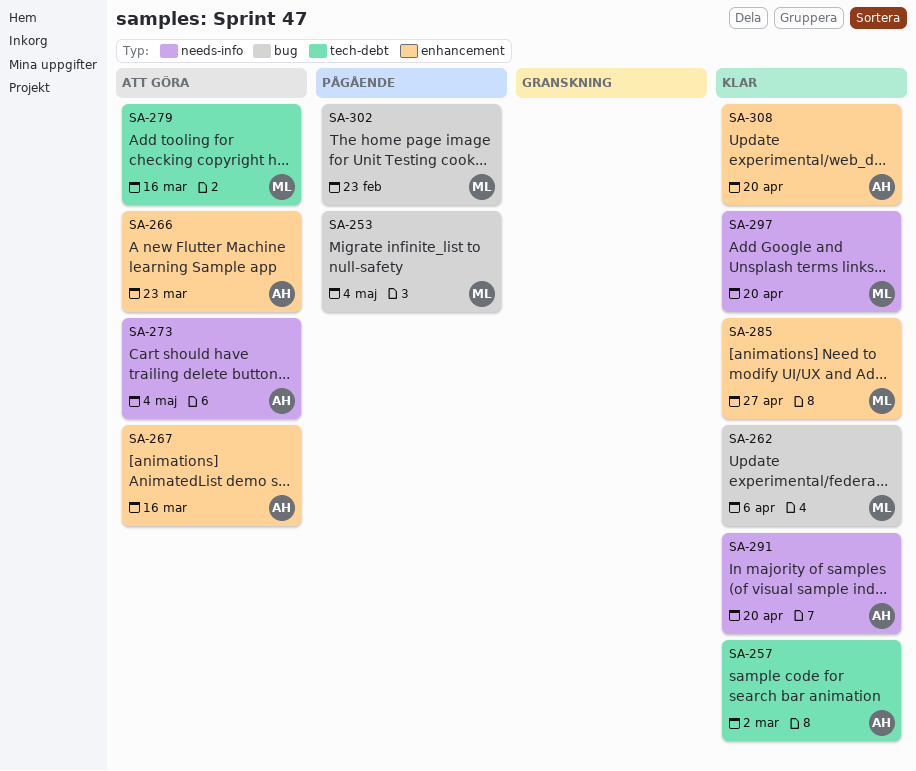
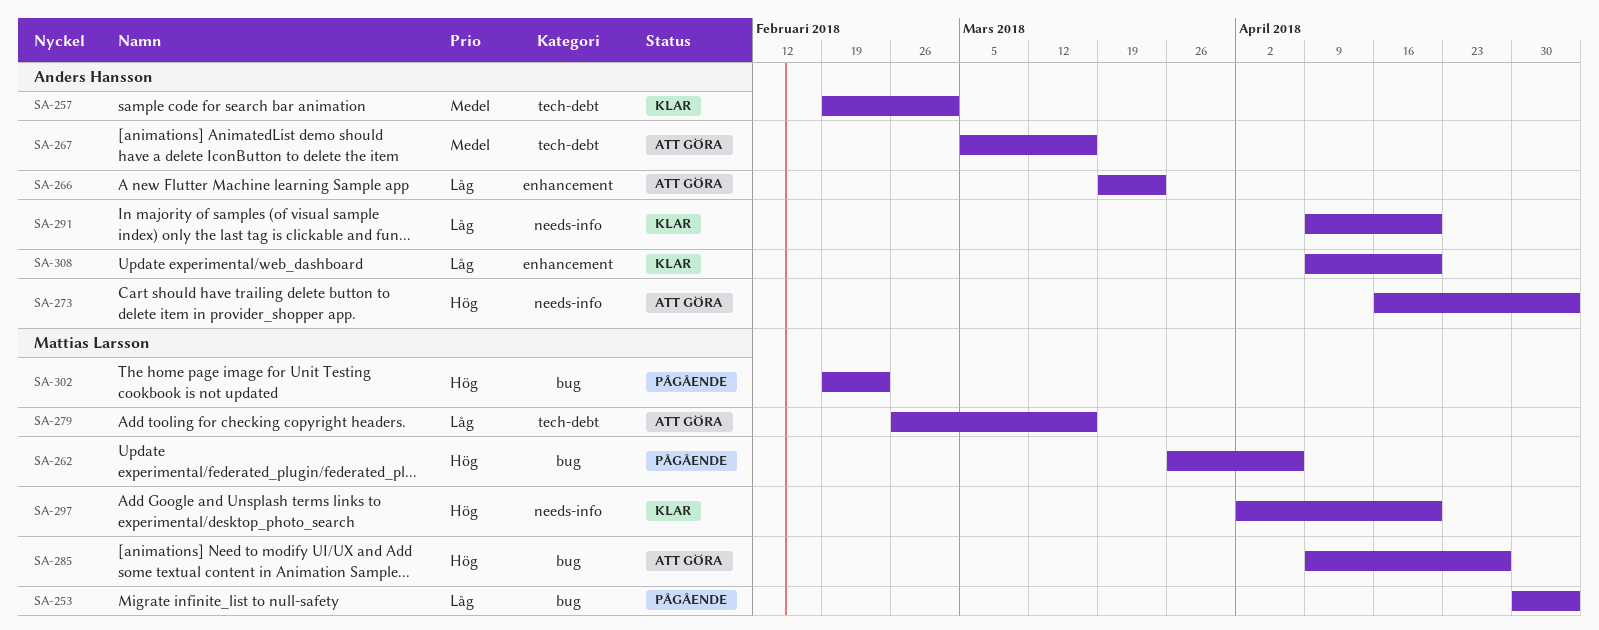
SA-262, status: Klar -> Pågående
SA-267, label: enhancement -> tech-debt
SA-285, status: Klar -> Att göra
SA-285, label: enhancement -> bug

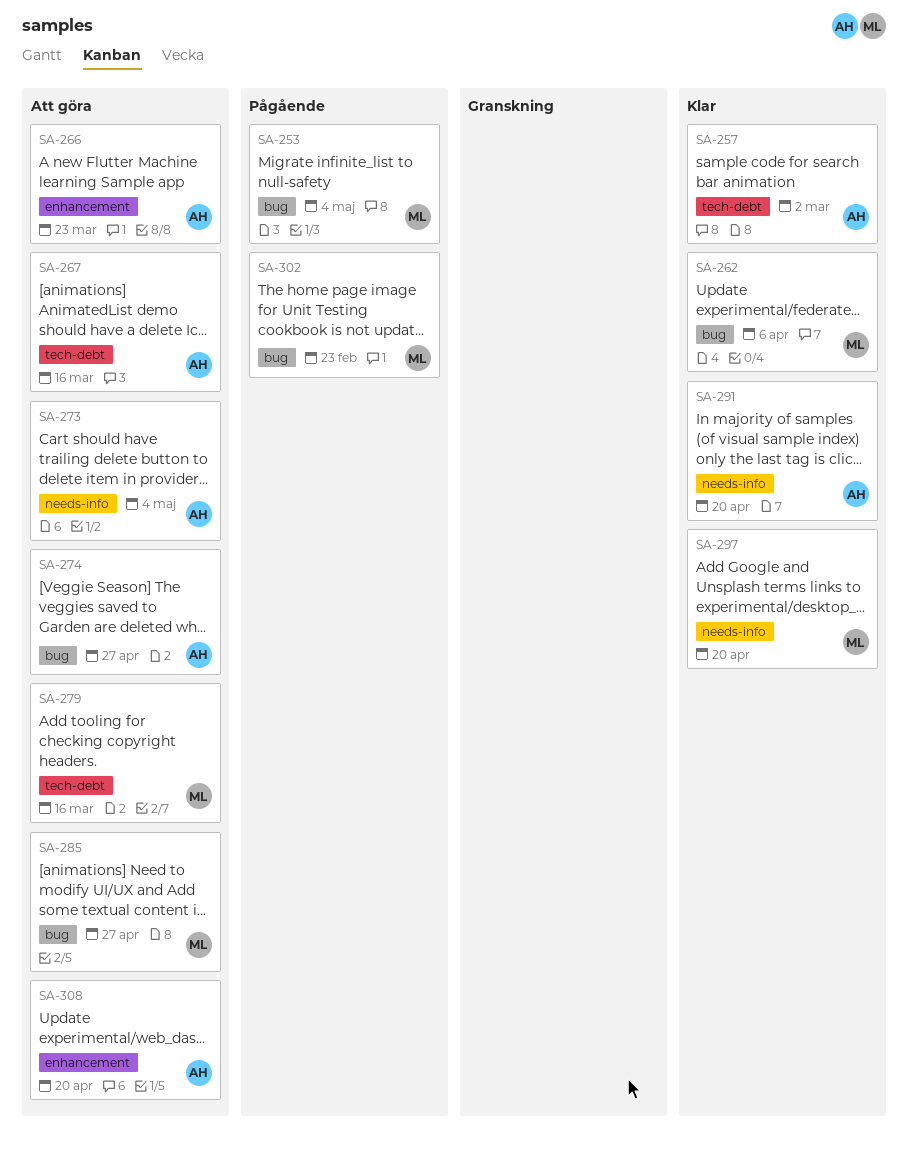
SA-262, status: Pågående -> Klar
SA-274: none -> present
SA-308, status: Klar -> Att göra

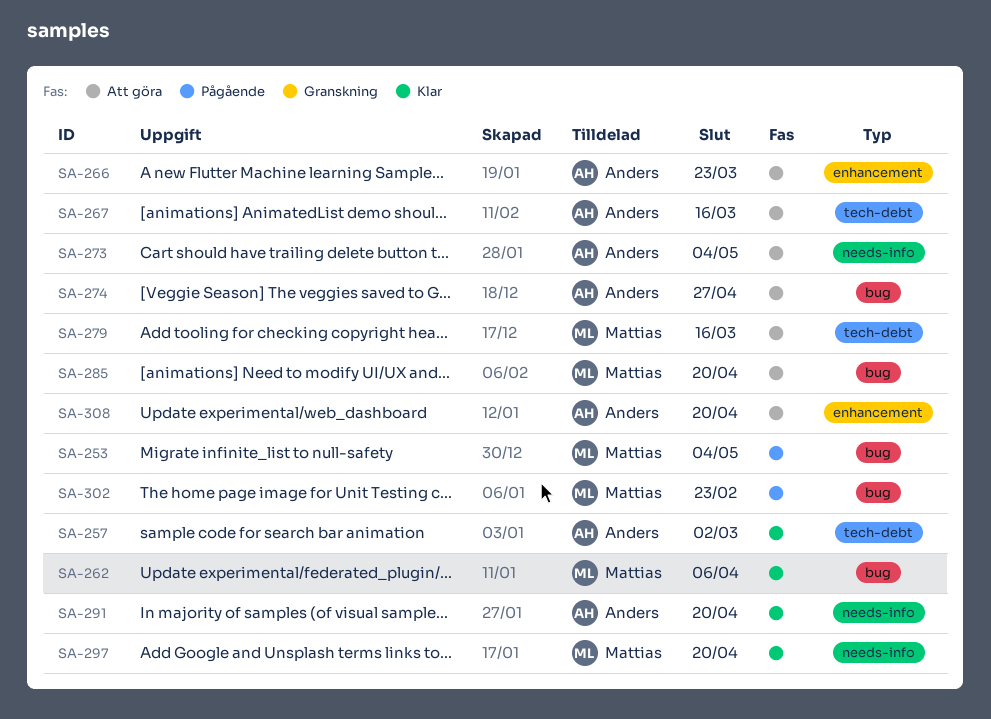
SA-285, due: Apr 27 -> Apr 20

